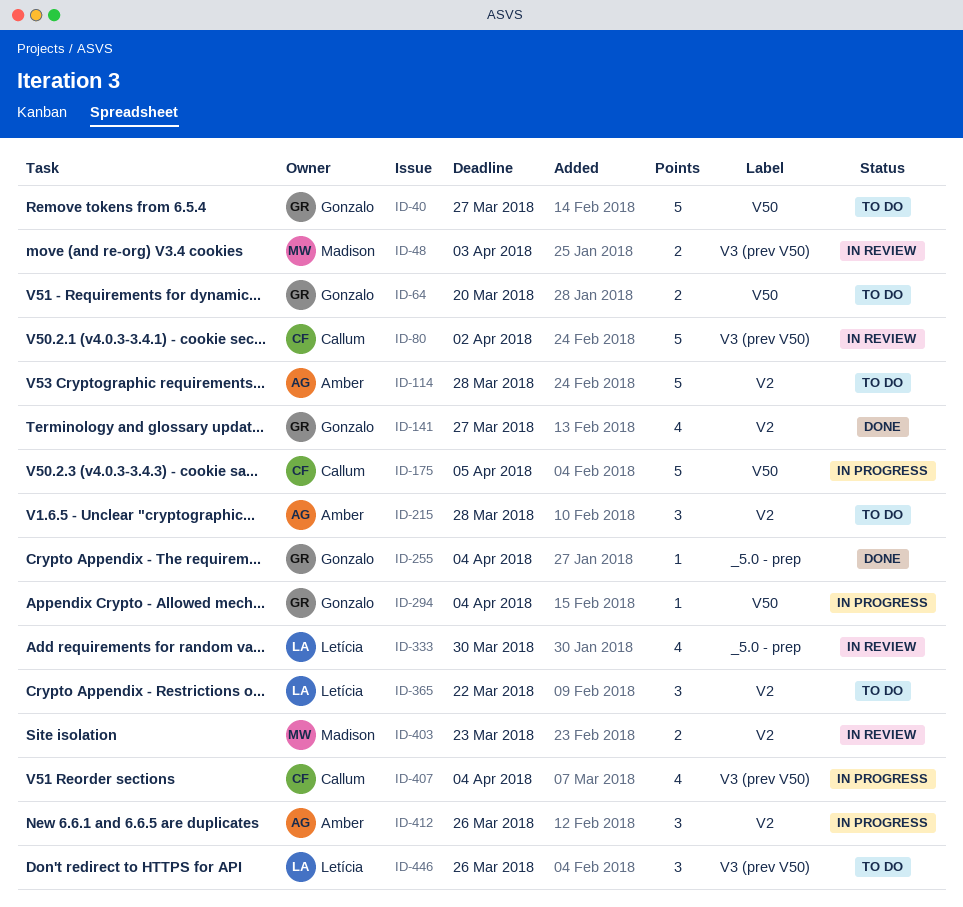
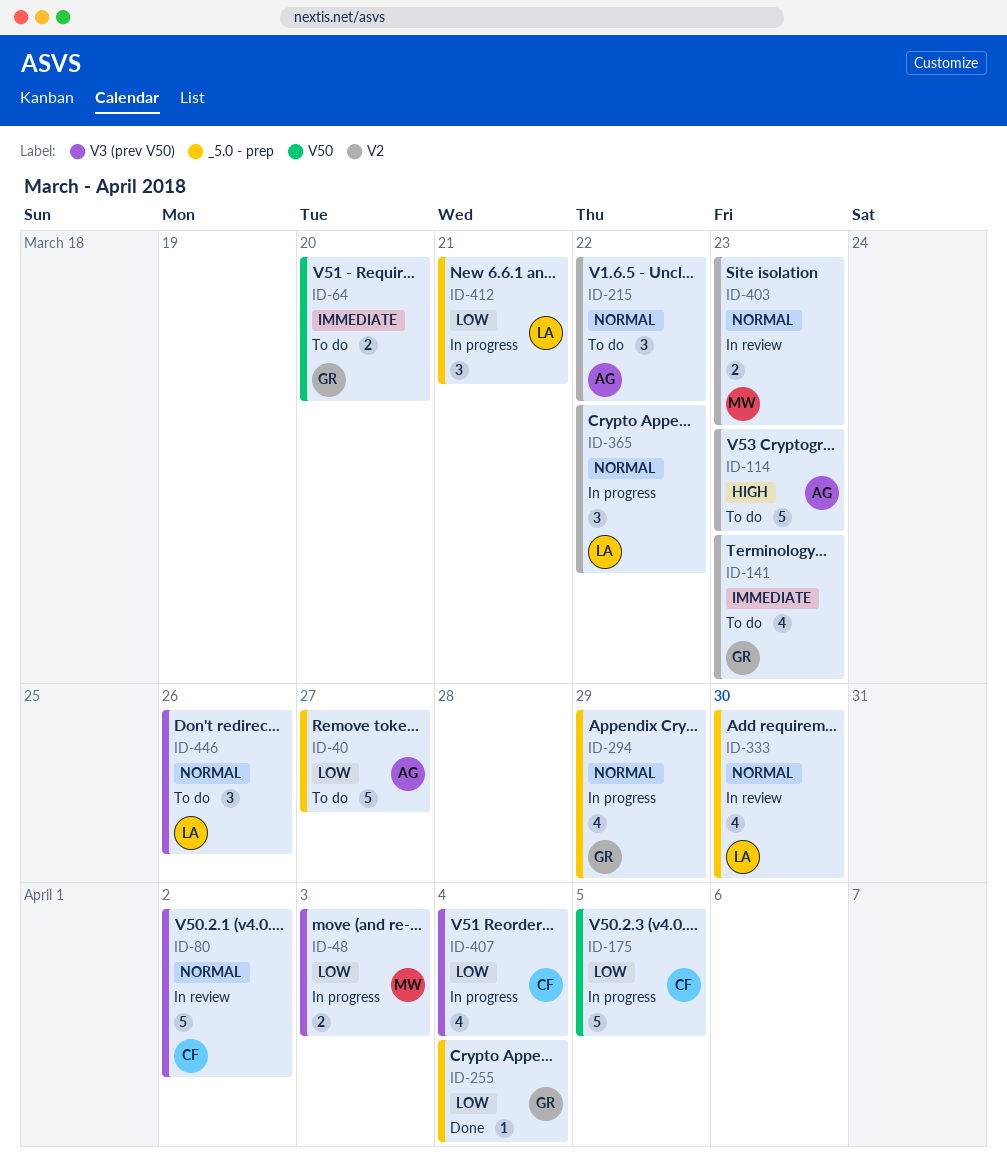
ID-40, owner: Gonzalo -> Amber
ID-40, label: V50 -> _5.0 - prep
ID-48, status: In review -> In progress
ID-114, due: Mar 28 -> Mar 23
ID-141, status: Done -> To do
ID-141, due: Mar 27 -> Mar 23
ID-215, due: Mar 28 -> Mar 22
ID-294, label: V50 -> _5.0 - prep
ID-294, estimate: 1 -> 4
ID-294, due: Apr 4 -> Mar 29
ID-365, status: To do -> In progress
ID-412, owner: Amber -> Letícia
ID-412, label: V2 -> _5.0 - prep
ID-412, due: Mar 26 -> Mar 21

